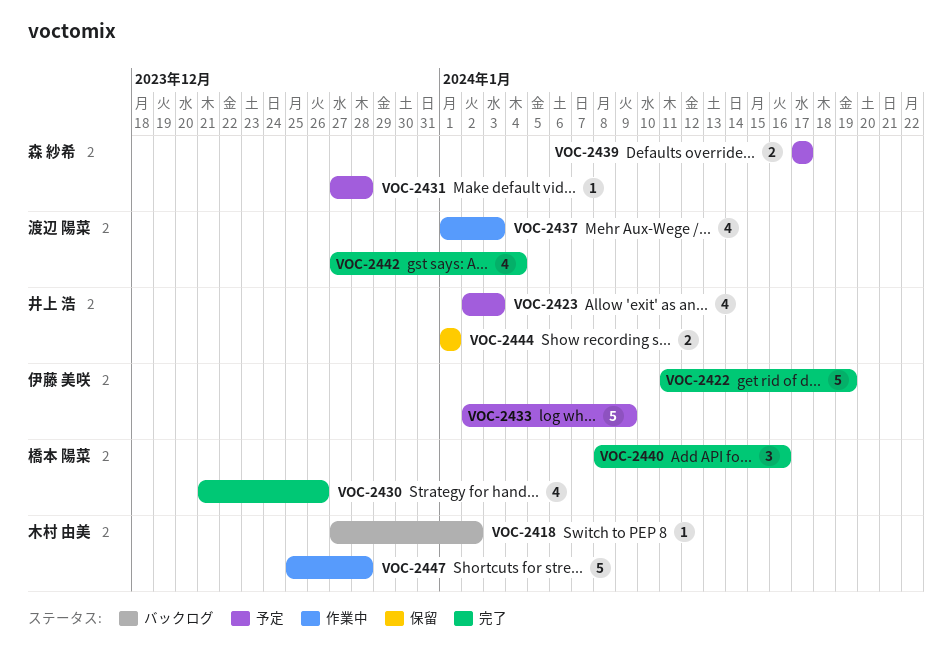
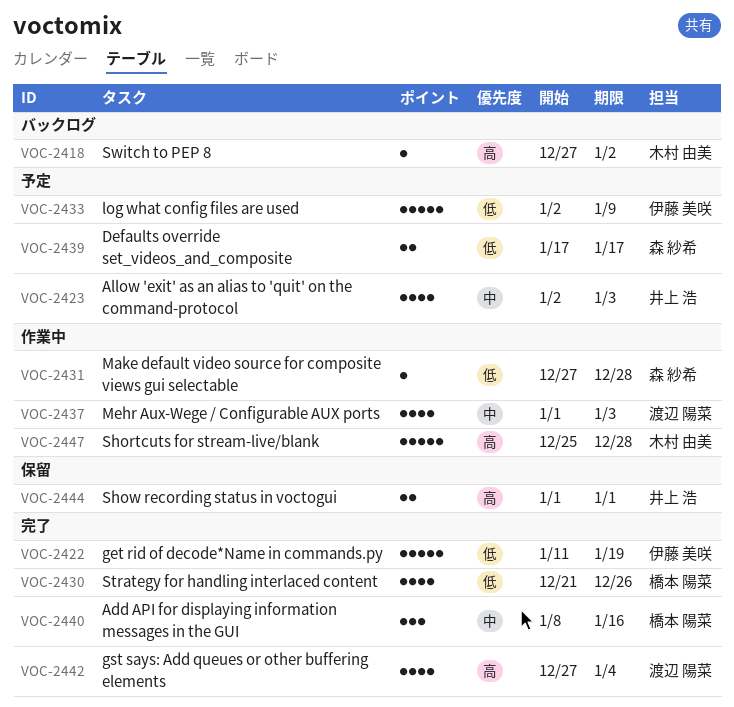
VOC-2431, status: 予定 -> 作業中

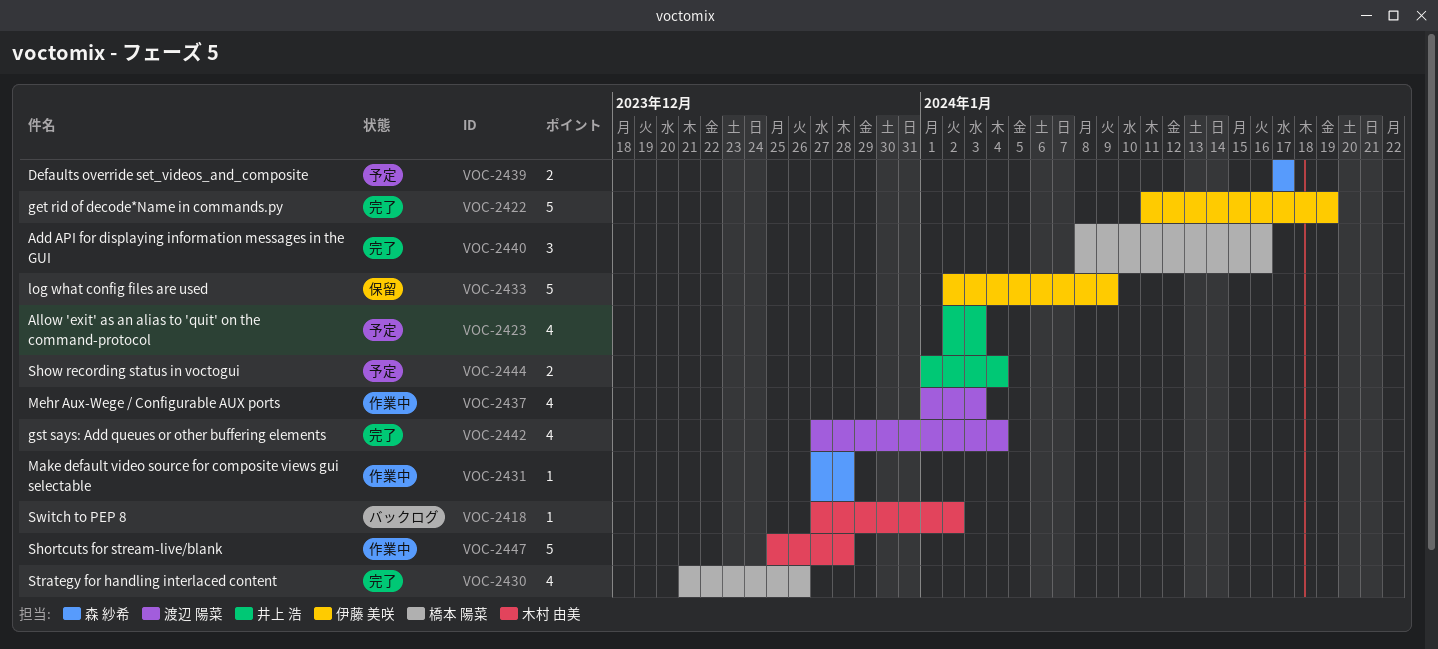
VOC-2433, status: 予定 -> 保留
VOC-2444, status: 保留 -> 予定
VOC-2444, due: Jan 1 -> Jan 4

